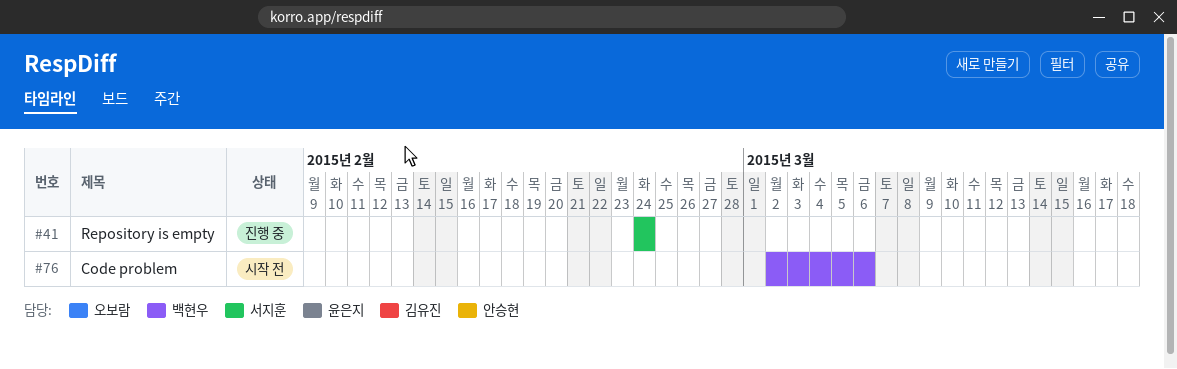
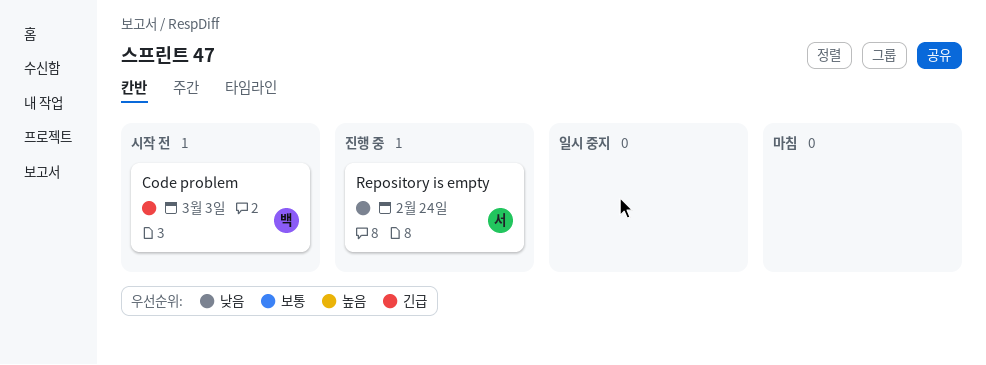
Code problem, due: Mar 6 -> Mar 3

